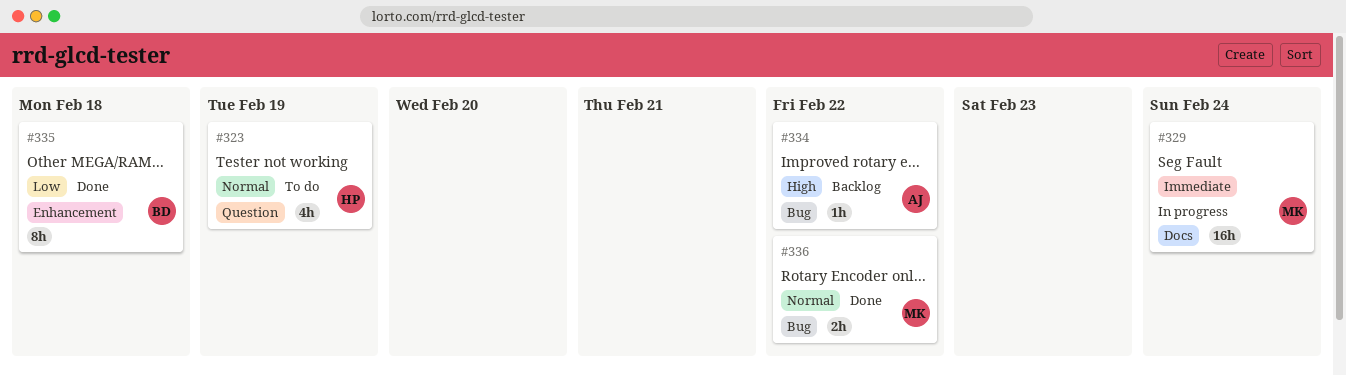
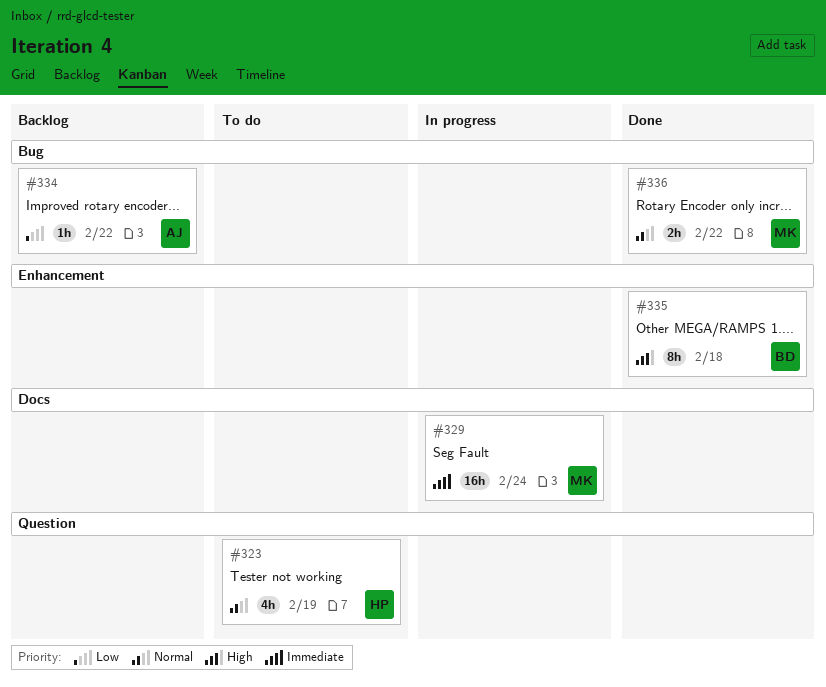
#334, priority: High -> Low
#335, priority: Low -> High

